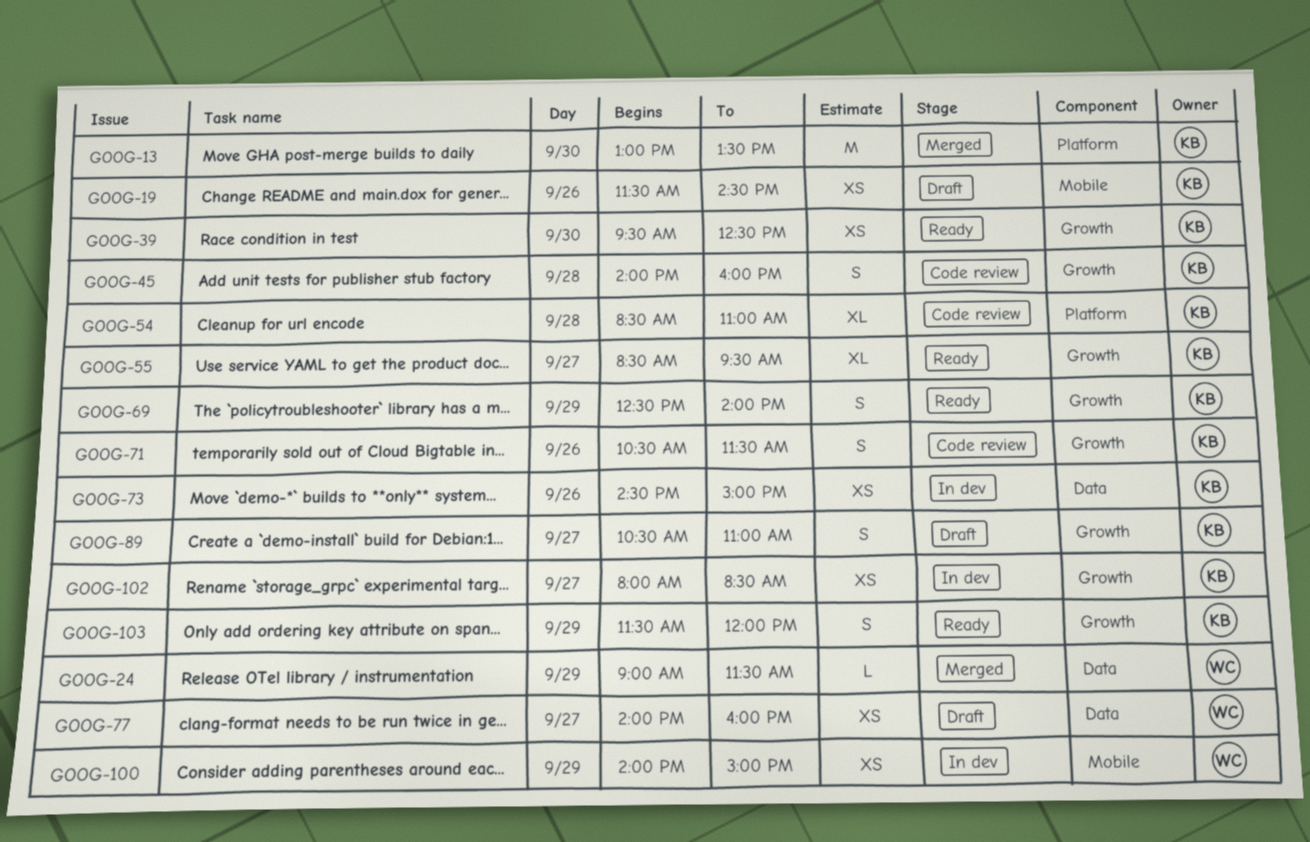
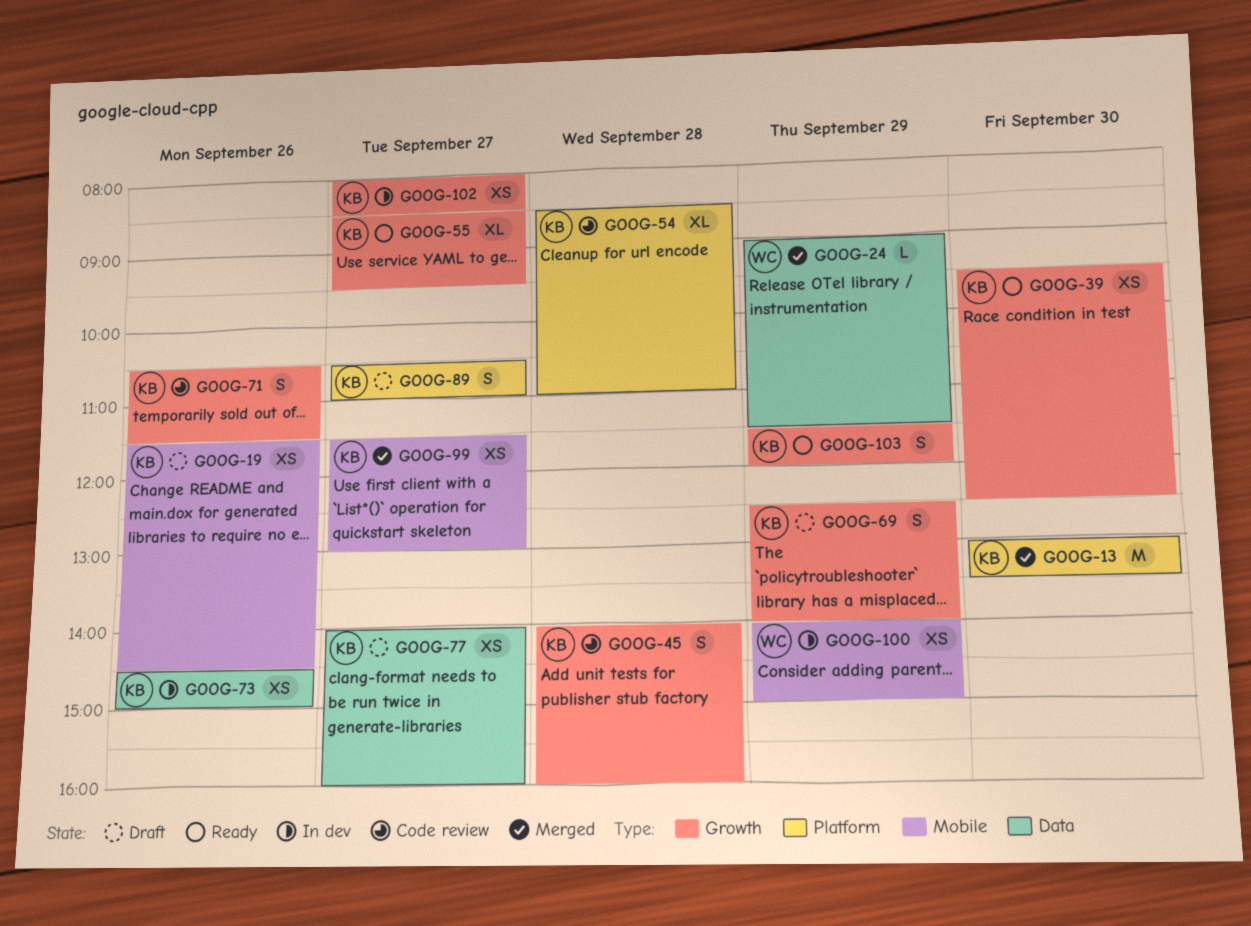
GOOG-69, status: Ready -> Draft
GOOG-77, owner: WC -> KB
GOOG-89, label: Growth -> Platform
GOOG-99: none -> present

